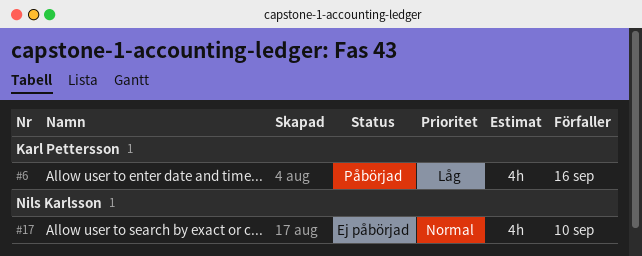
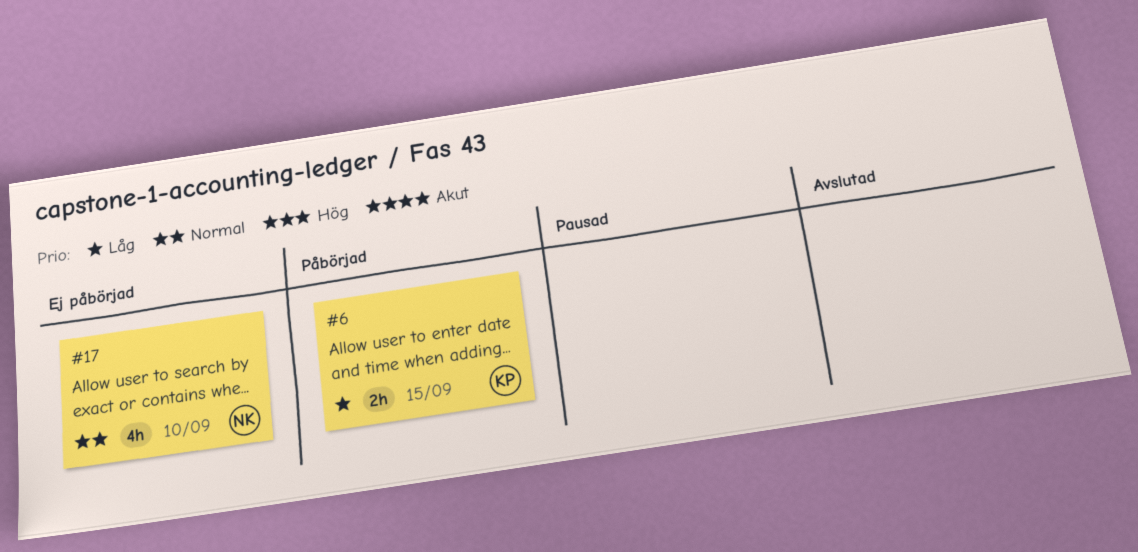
#6, estimate: 4h -> 2h
#6, due: Sep 16 -> Sep 15

